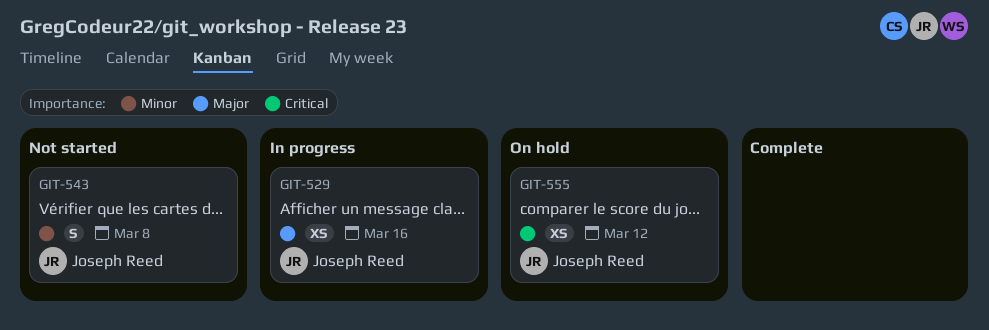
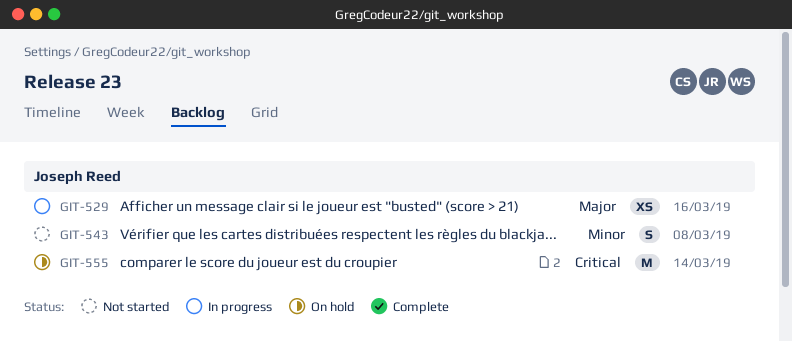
GIT-555, estimate: XS -> M
GIT-555, due: Mar 12 -> Mar 14

